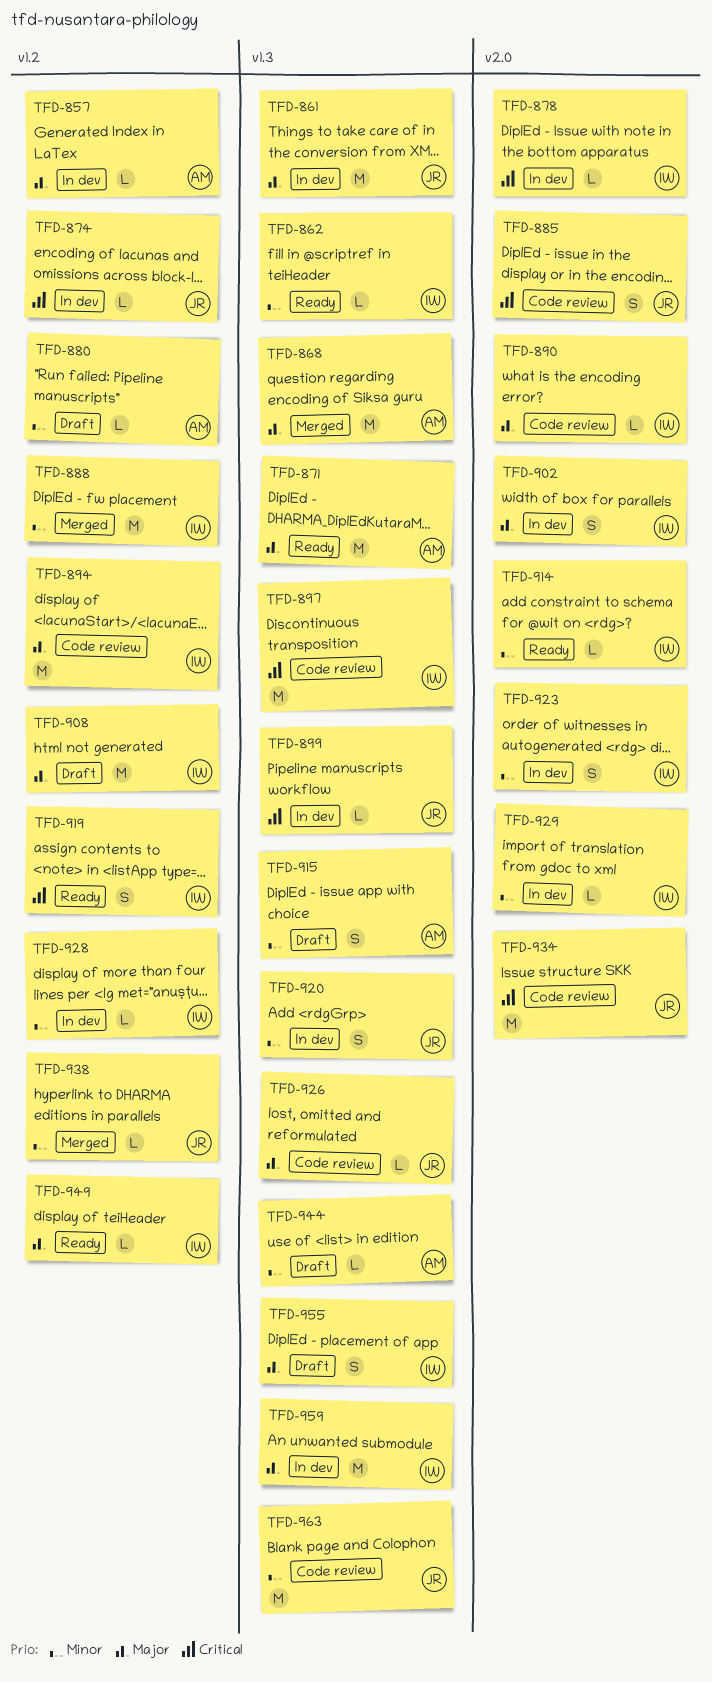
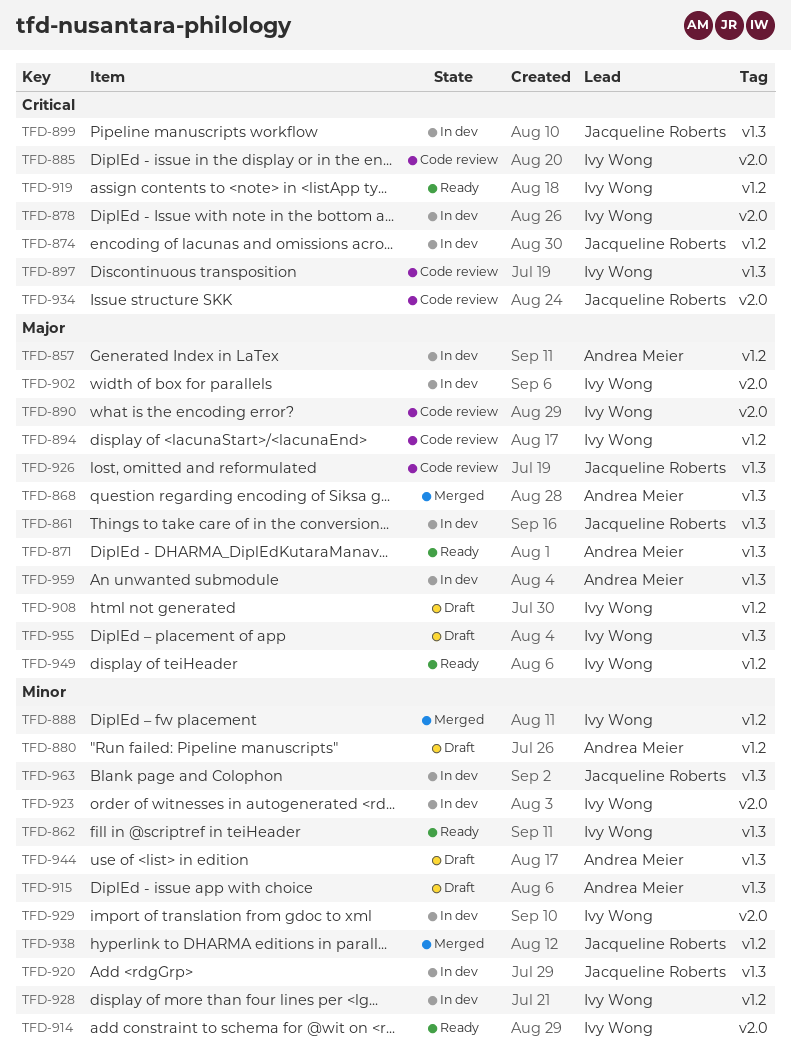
TFD-885, owner: Jacqueline Roberts -> Ivy Wong
TFD-959, owner: Ivy Wong -> Andrea Meier
TFD-963, status: Code review -> In dev

